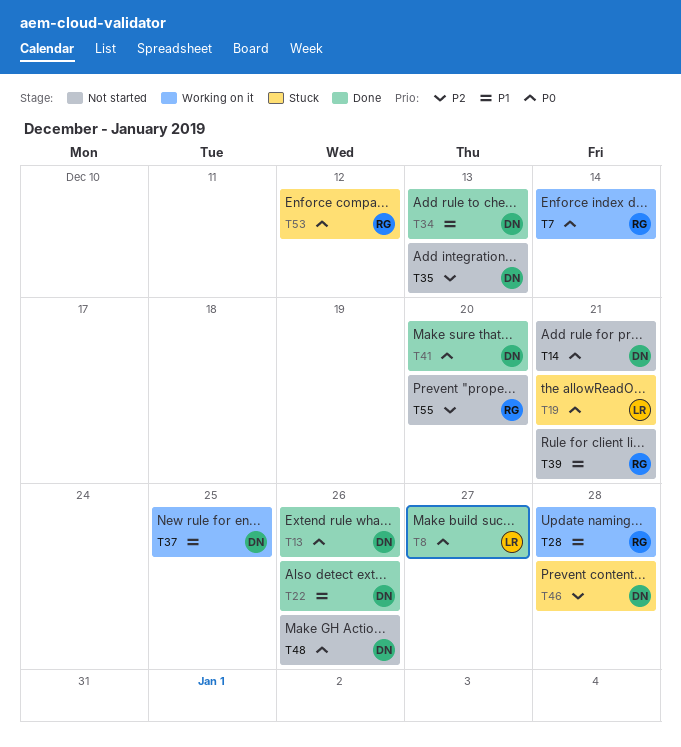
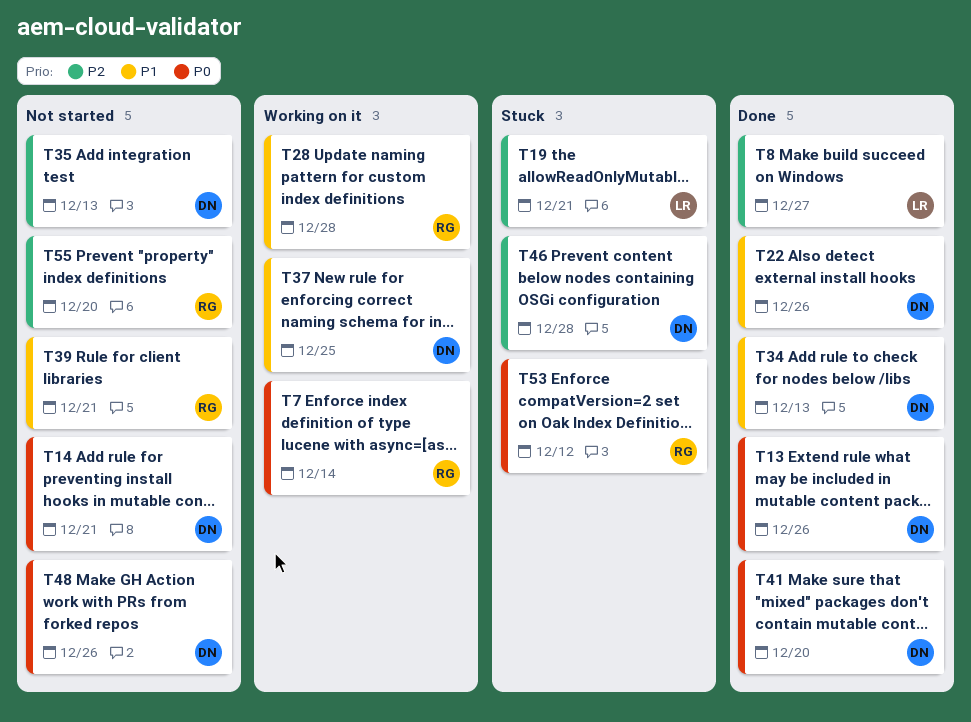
T8, priority: P0 -> P2
T19, priority: P0 -> P2

